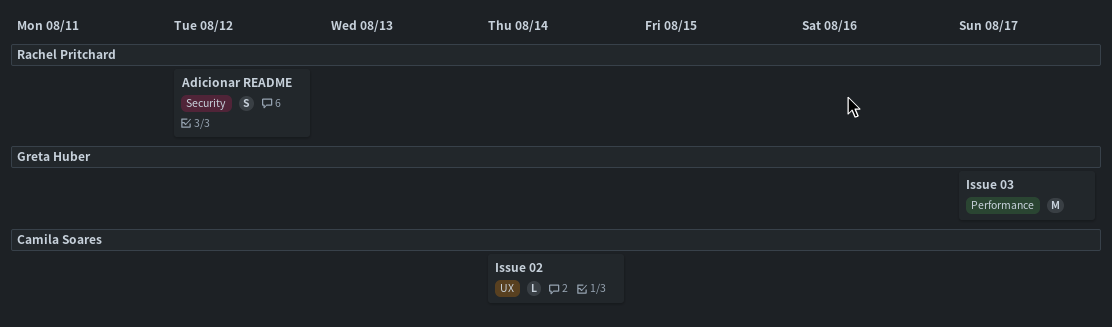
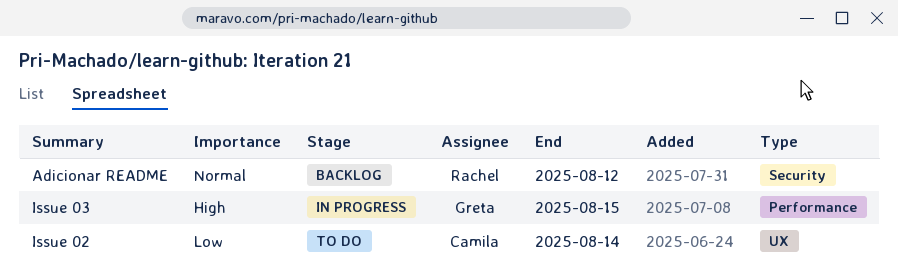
Issue 03, due: Aug 17 -> Aug 15

